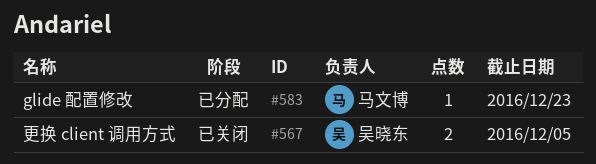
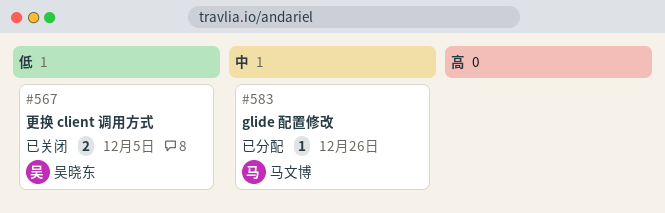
#583, due: Dec 23 -> Dec 26

